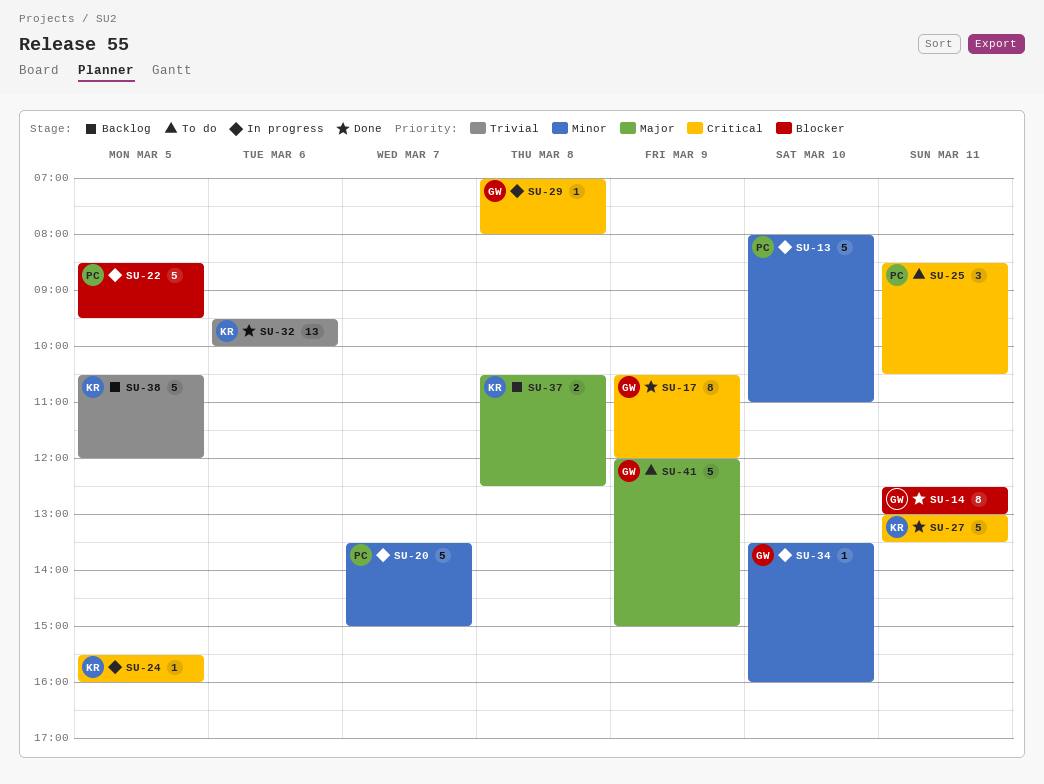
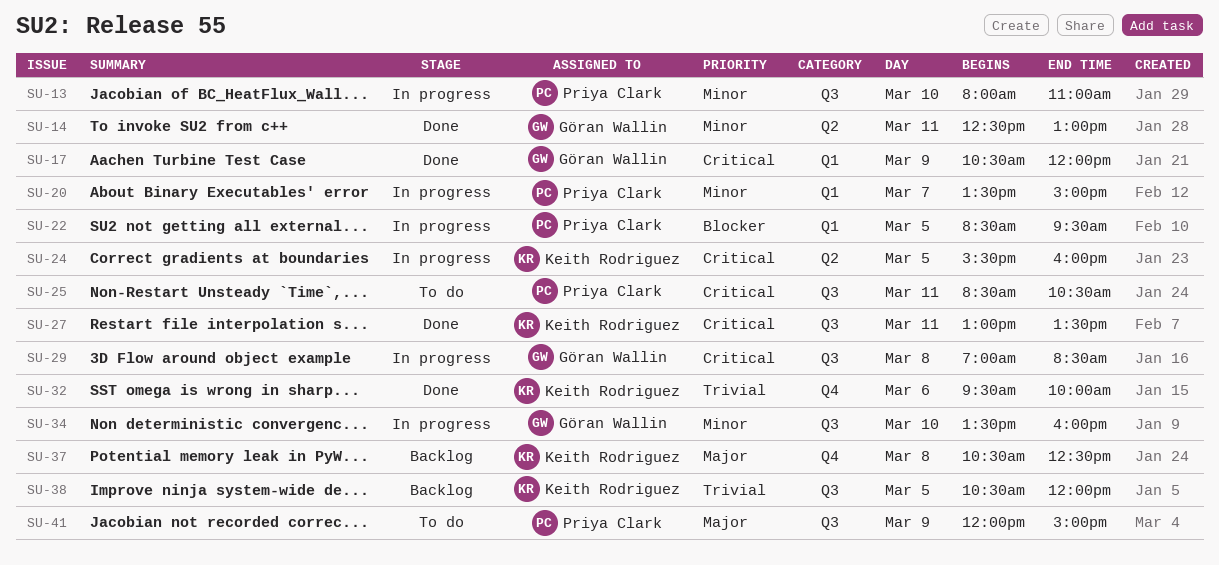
SU-14, priority: Blocker -> Minor
SU-29, ends: 08:00 -> 08:30
SU-41, owner: Göran Wallin -> Priya Clark

